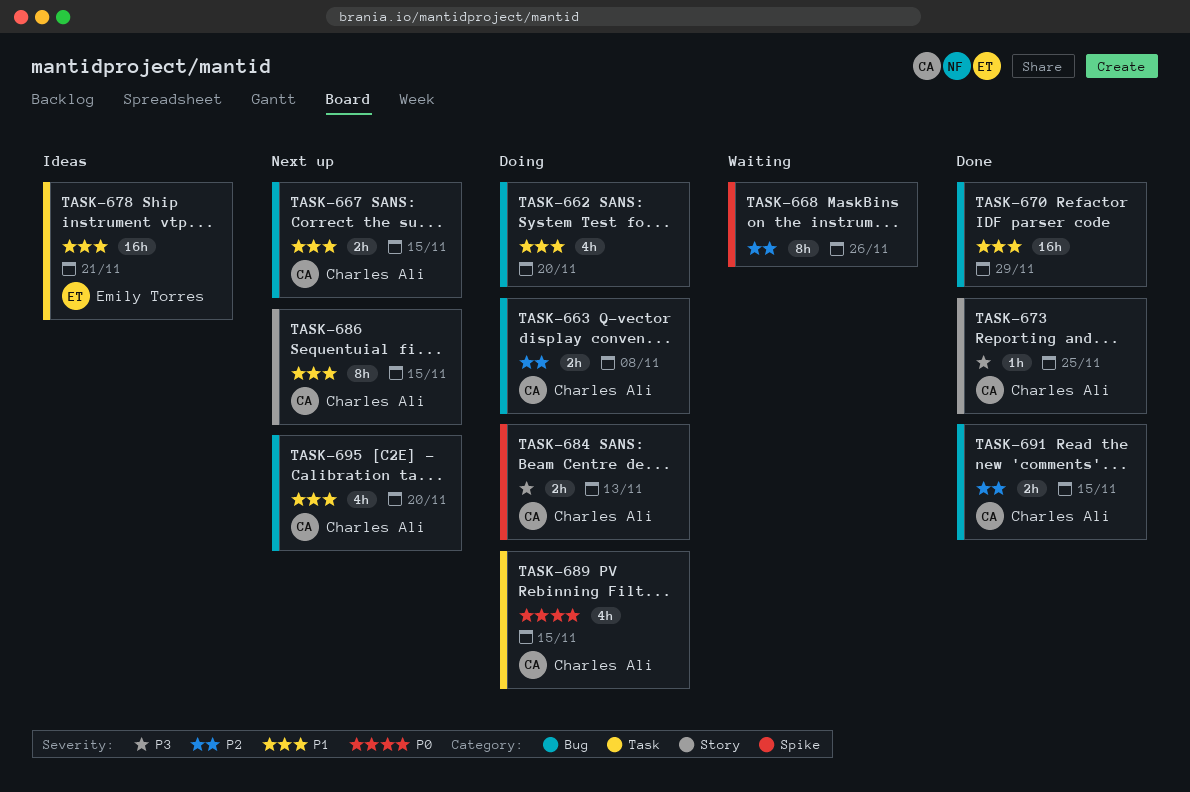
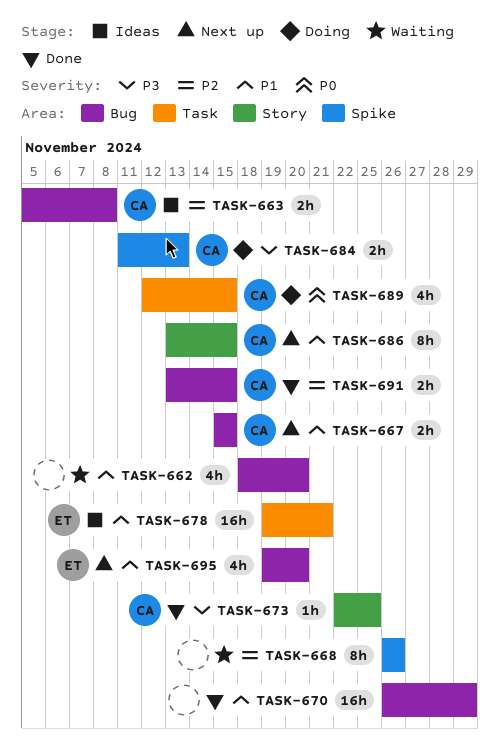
TASK-662, status: Doing -> Waiting
TASK-663, status: Doing -> Ideas
TASK-695, owner: Charles Ali -> Emily Torres

